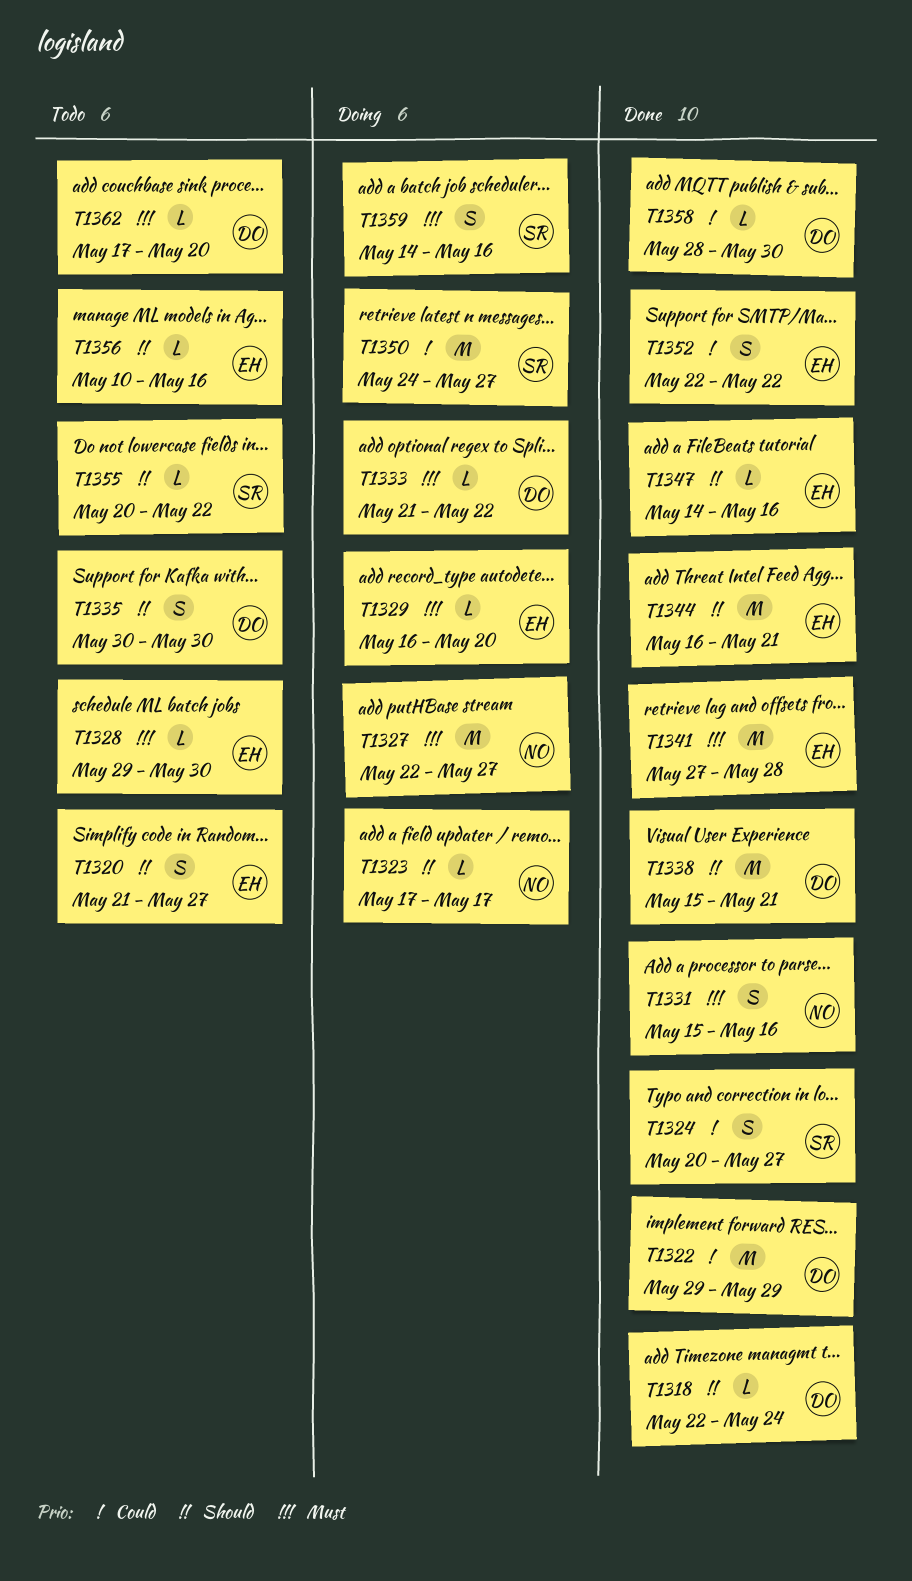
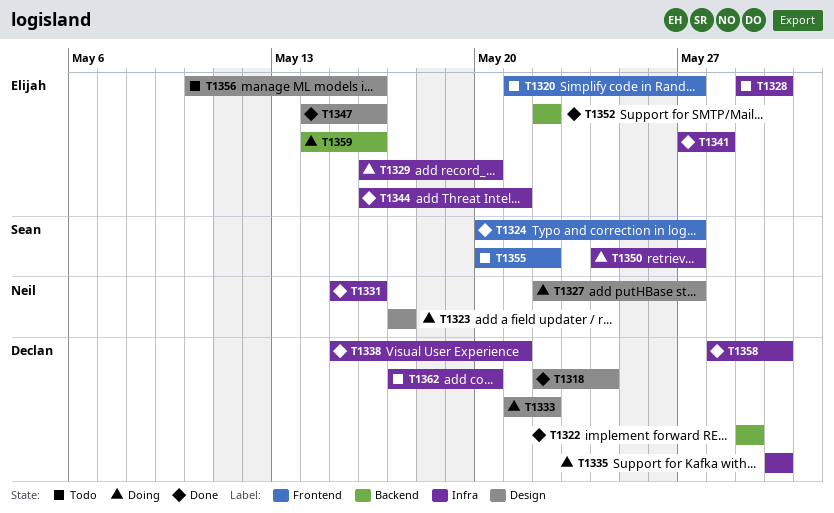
T1335, status: Todo -> Doing
T1359, owner: Sean -> Elijah

